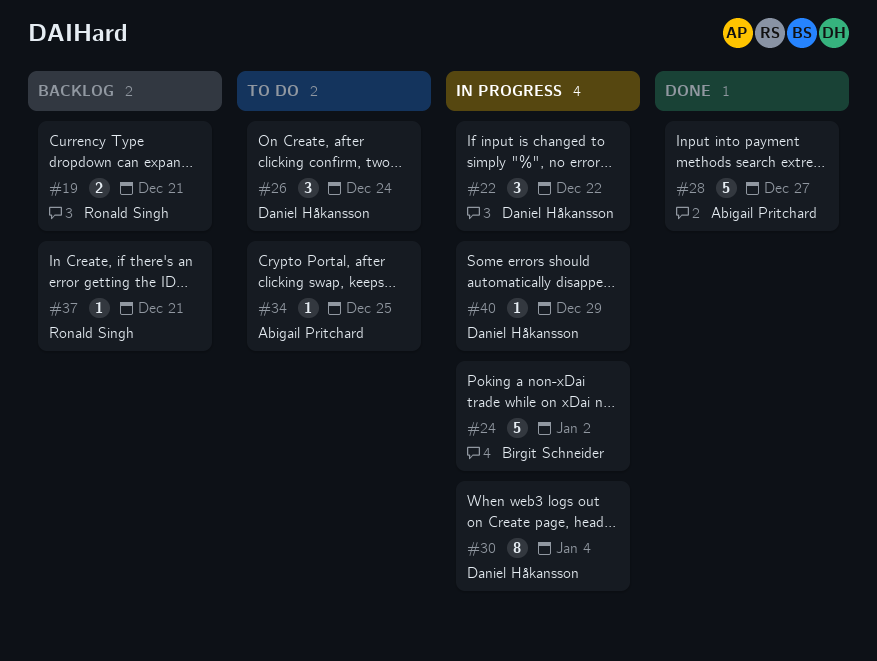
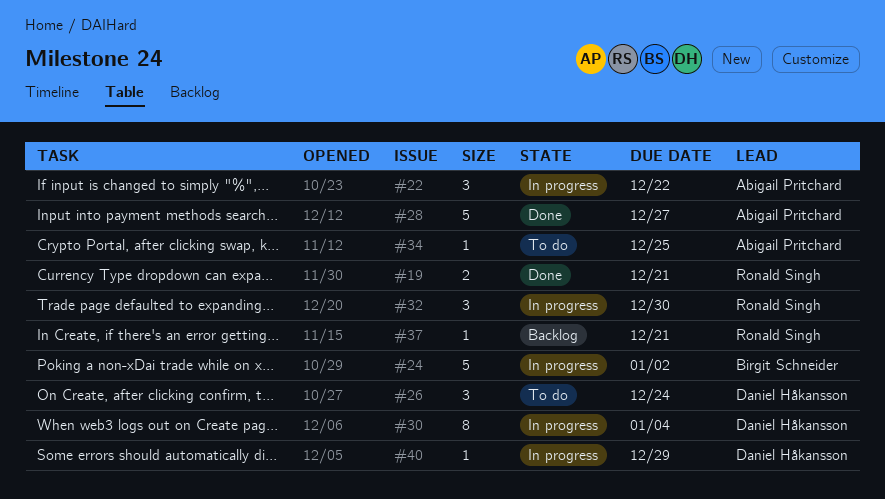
#19, status: Backlog -> Done
#22, owner: Daniel Håkansson -> Abigail Pritchard
#32: none -> present

